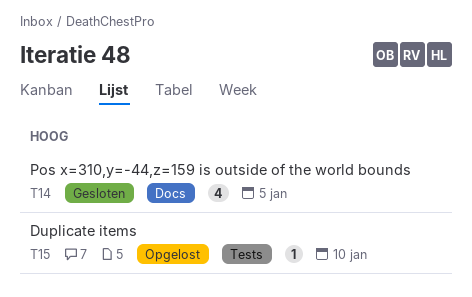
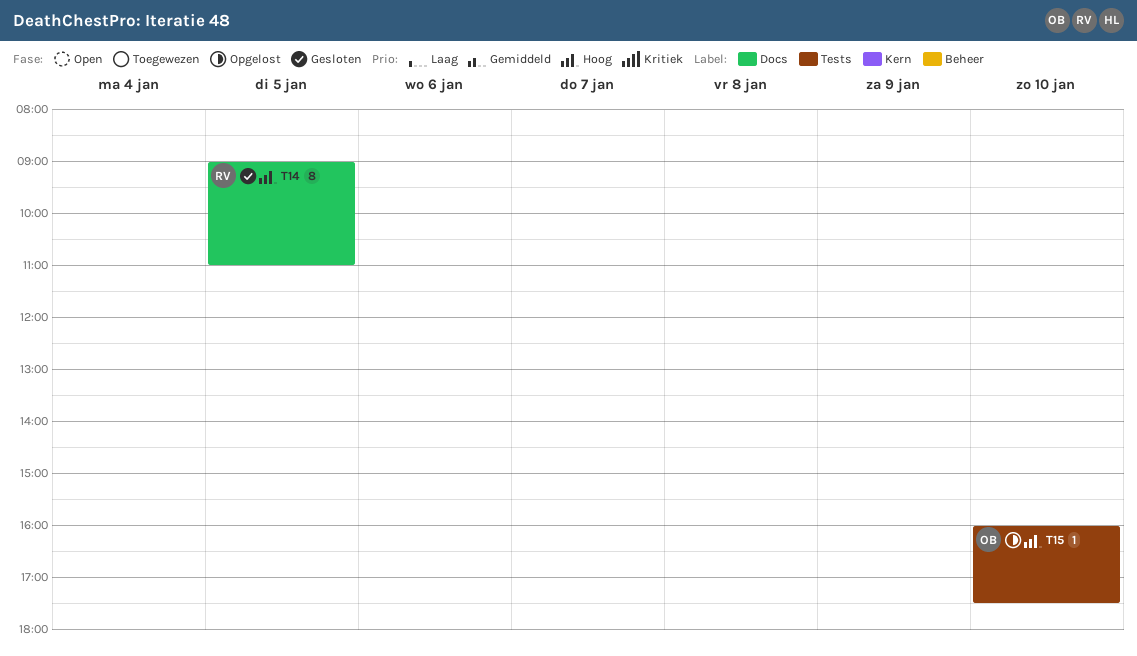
T14, estimate: 4 -> 8

